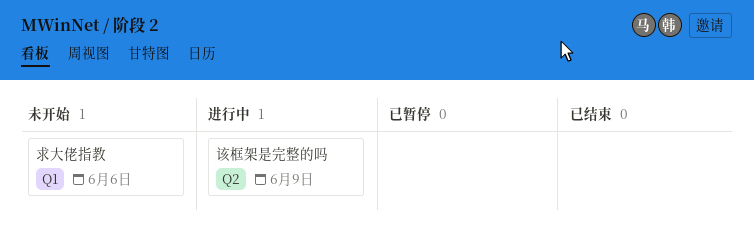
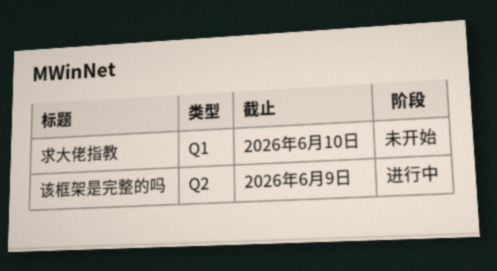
求大佬指教, due: Jun 6 -> Jun 10

